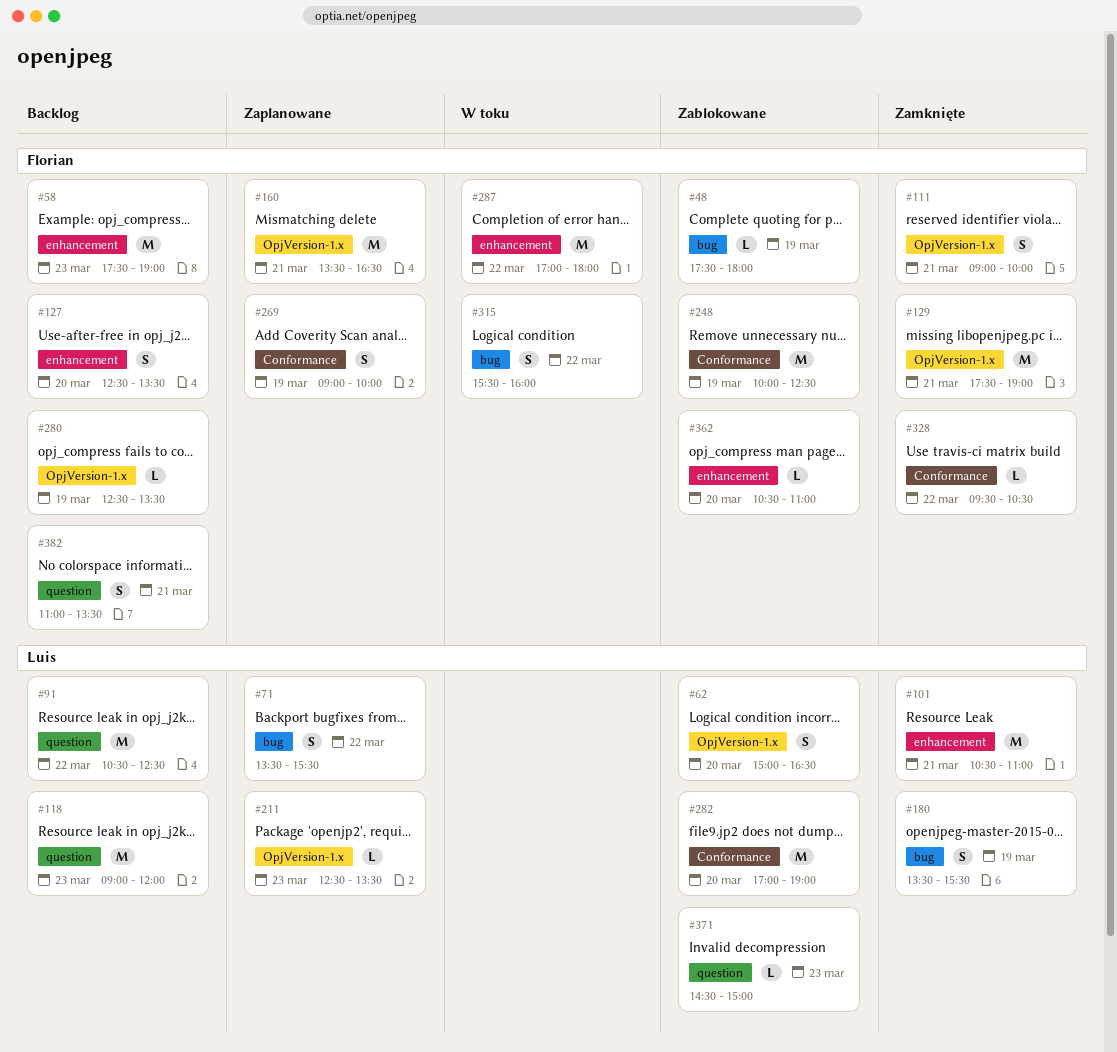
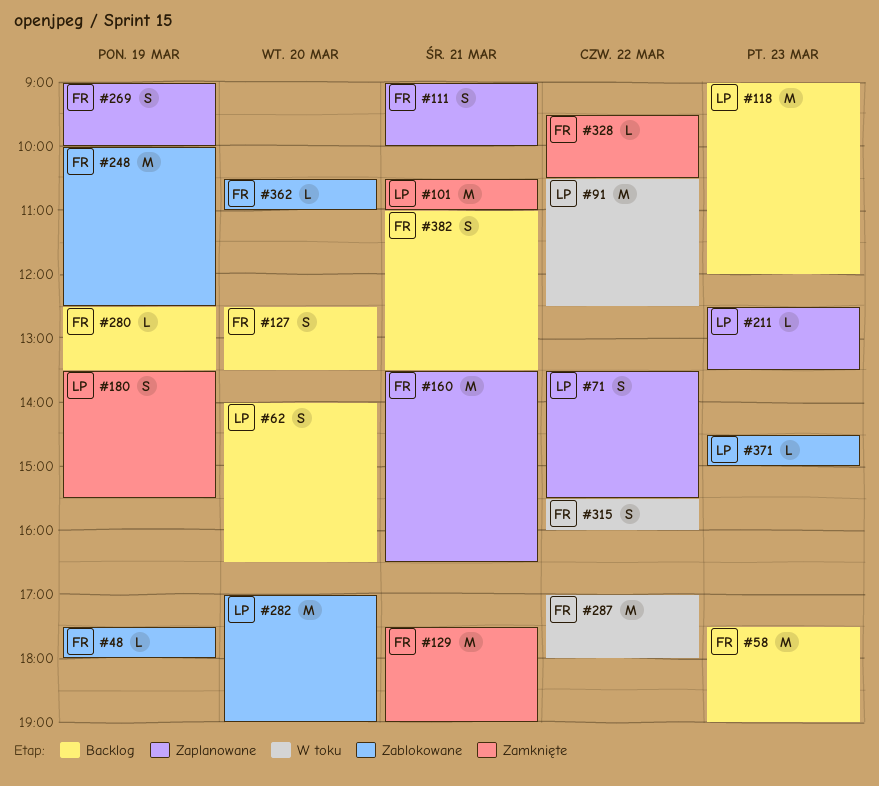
#62, status: Zablokowane -> Backlog
#62, begins: 15:00 -> 14:00
#91, status: Backlog -> W toku
#111, status: Zamknięte -> Zaplanowane

